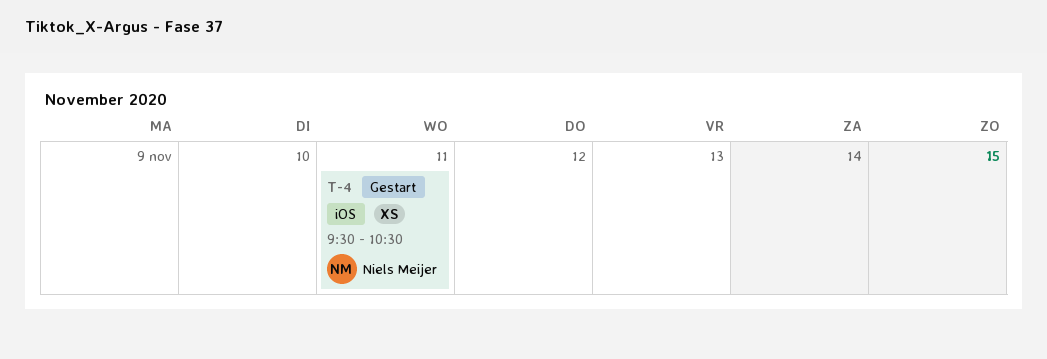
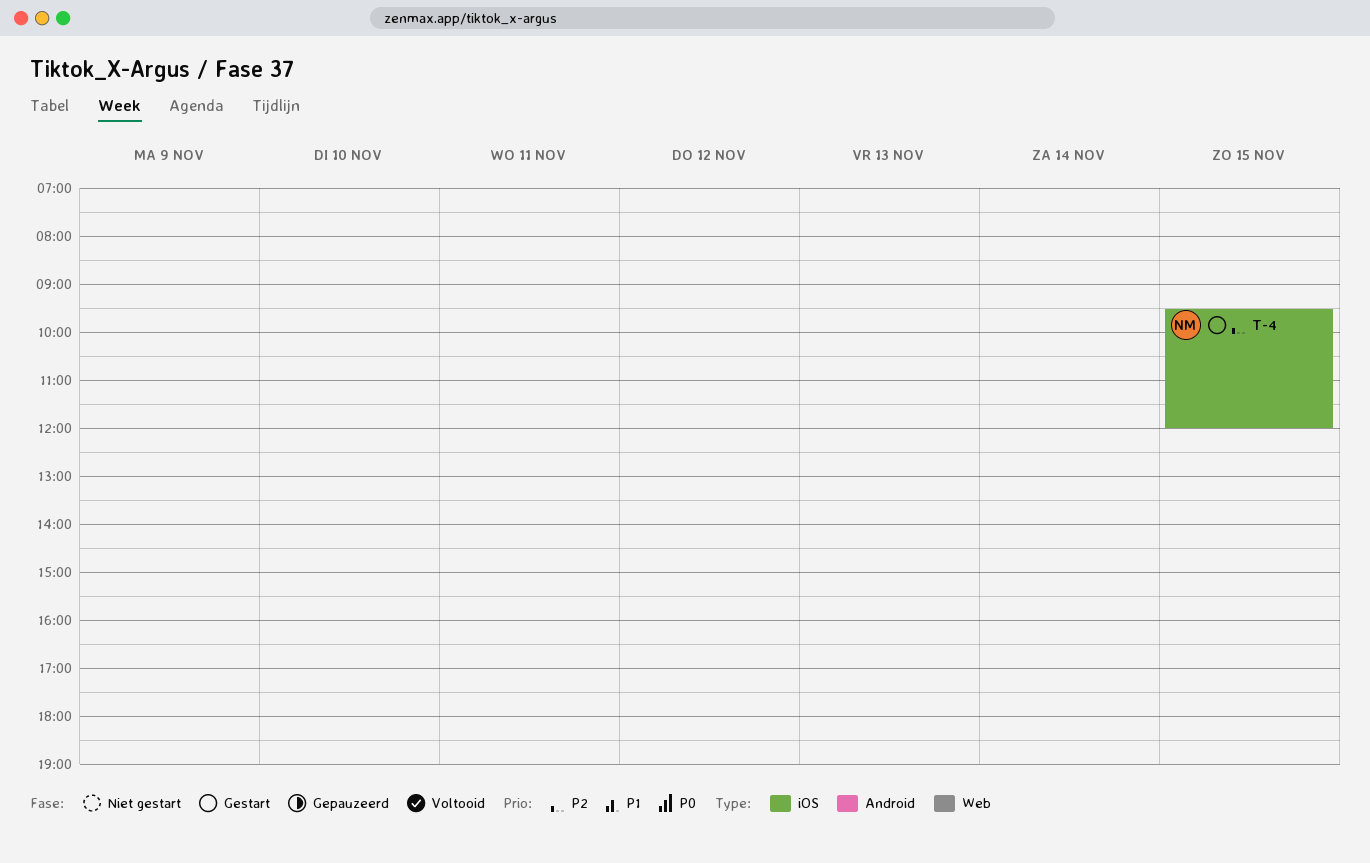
T-4, day: Nov 11 -> Nov 15
T-4, ends: 10:30 -> 12:00

